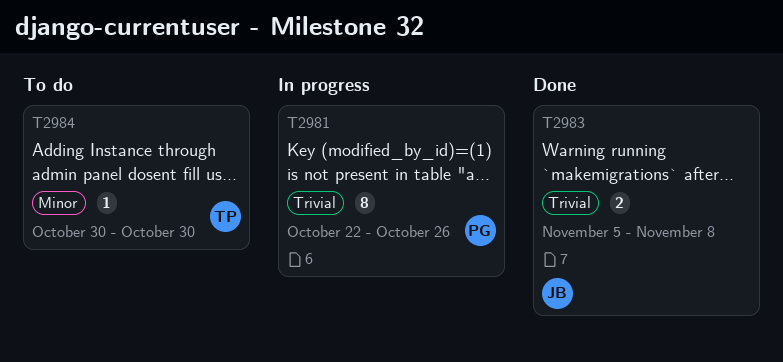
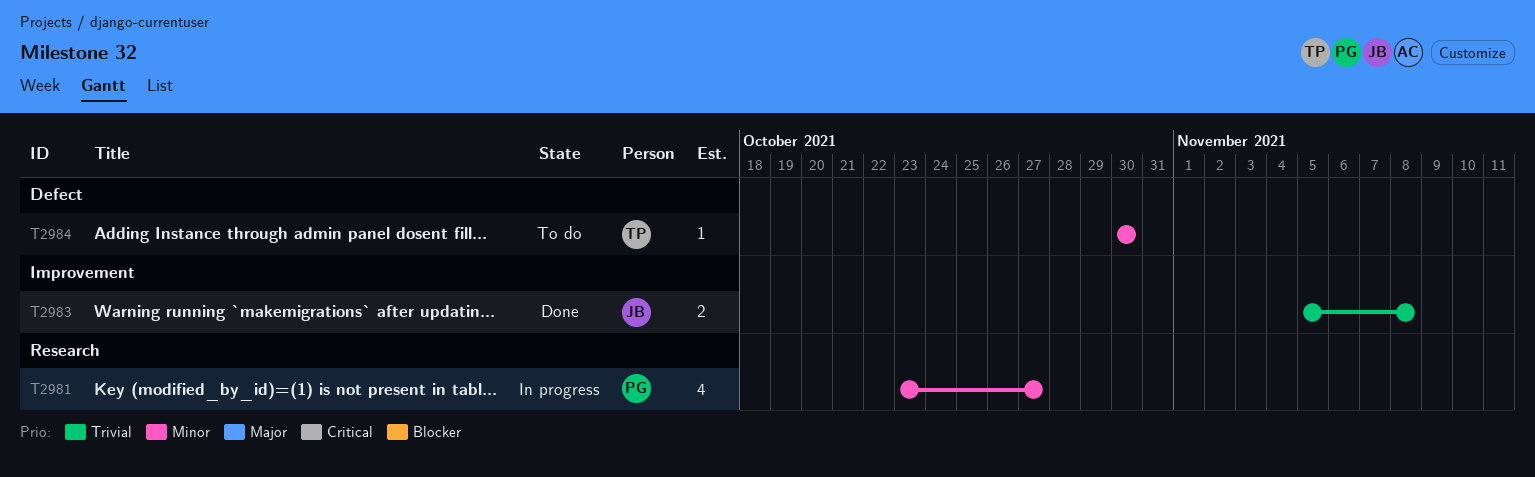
T2981, priority: Trivial -> Minor
T2981, estimate: 8 -> 4
T2981, start: Oct 22 -> Oct 23
T2981, due: Oct 26 -> Oct 27

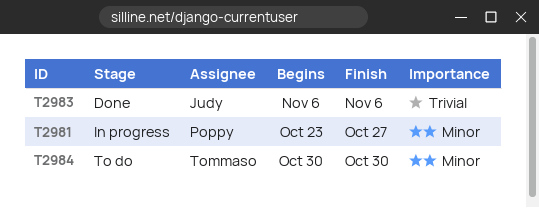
T2983, start: Nov 5 -> Nov 6
T2983, due: Nov 8 -> Nov 6

